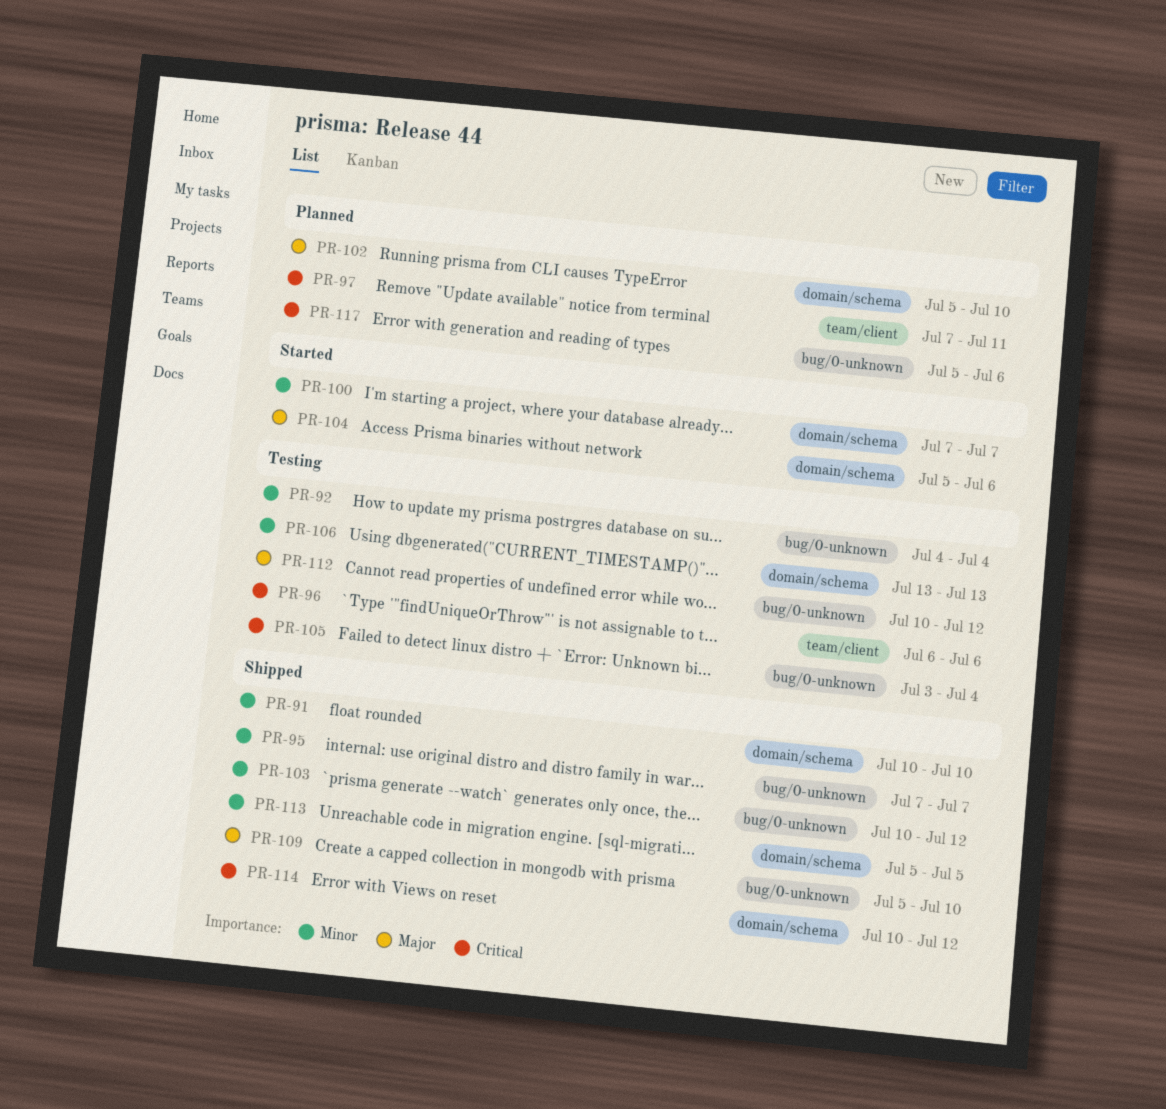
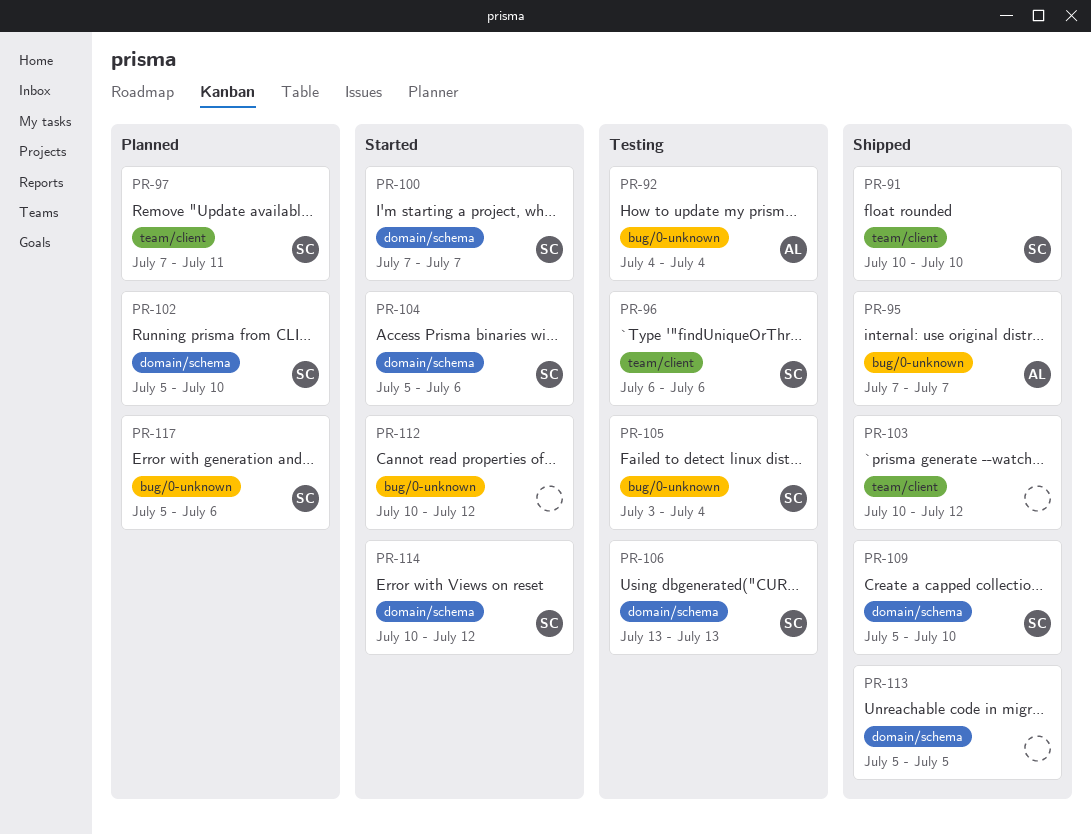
PR-91, label: domain/schema -> team/client
PR-103, label: bug/0-unknown -> team/client
PR-109, label: bug/0-unknown -> domain/schema
PR-112, status: Testing -> Started
PR-114, status: Shipped -> Started

